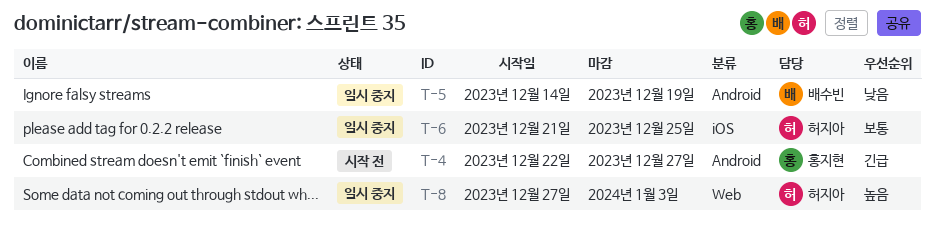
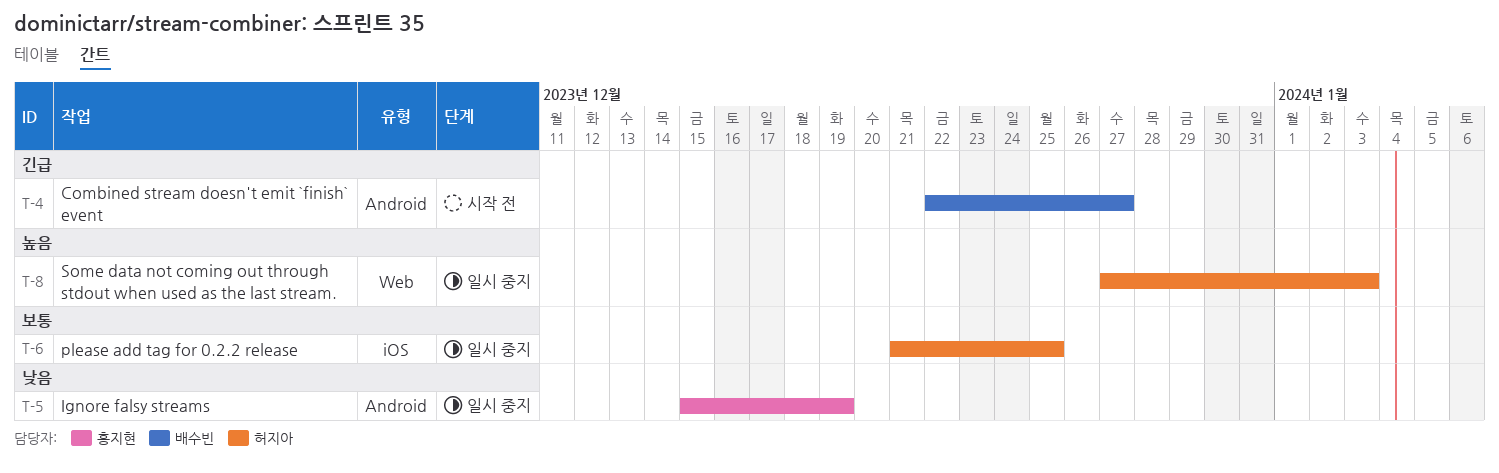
T-4, owner: 홍지현 -> 배수빈
T-5, owner: 배수빈 -> 홍지현
T-5, start: Dec 14 -> Dec 15

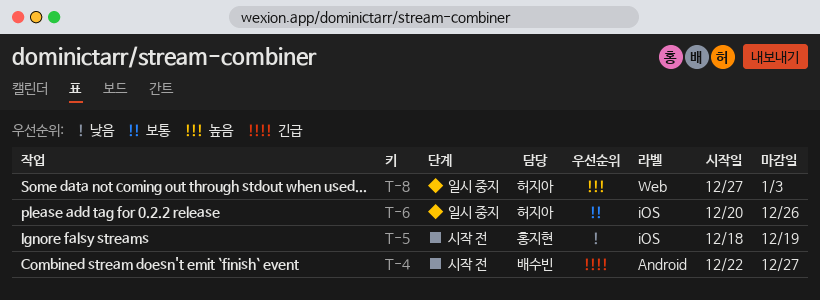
T-5, status: 일시 중지 -> 시작 전
T-5, label: Android -> iOS
T-5, start: Dec 15 -> Dec 18
T-6, start: Dec 21 -> Dec 20
T-6, due: Dec 25 -> Dec 26

